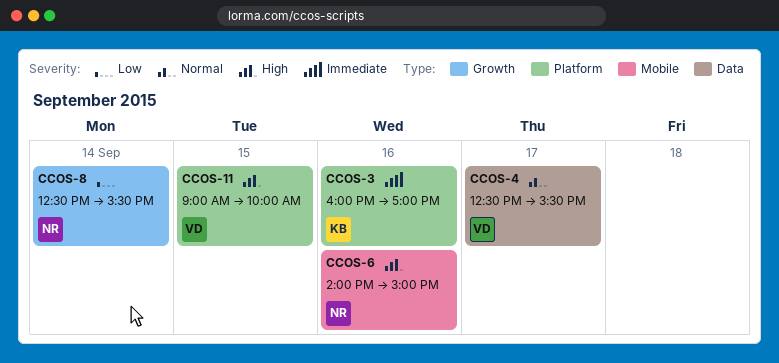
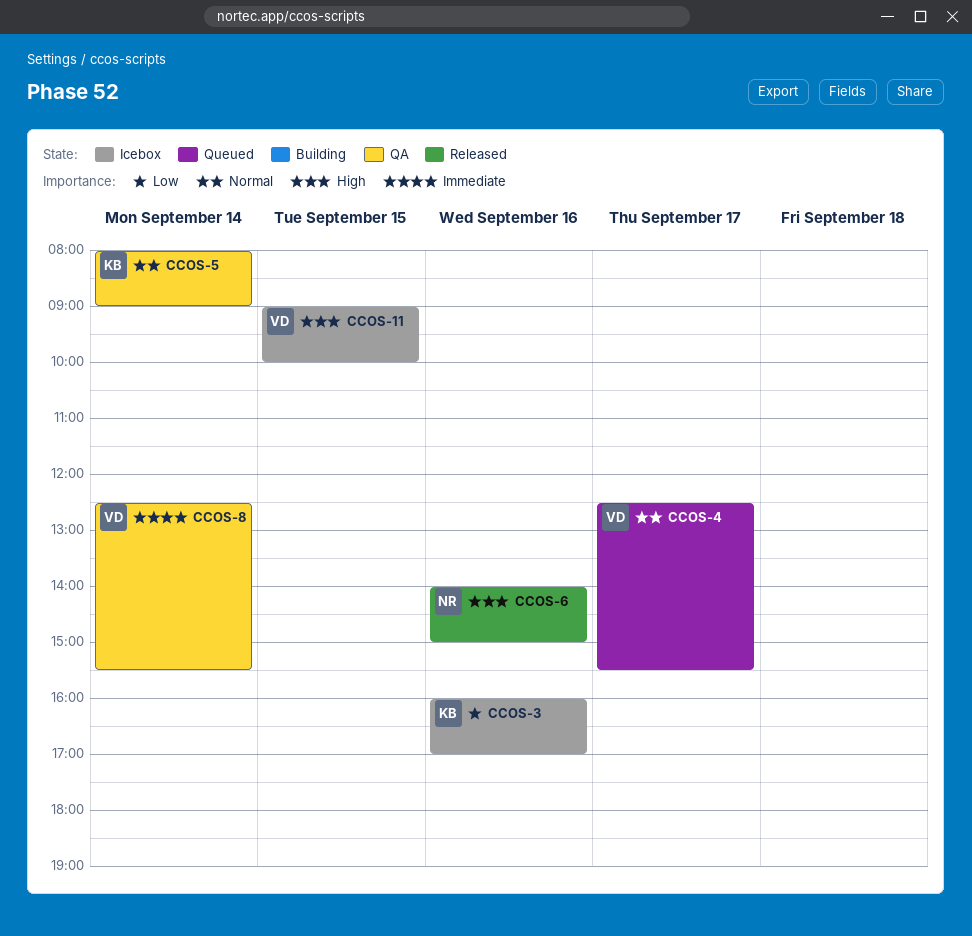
CCOS-3, priority: Immediate -> Low
CCOS-5: none -> present
CCOS-8, owner: NR -> VD
CCOS-8, priority: Low -> Immediate

